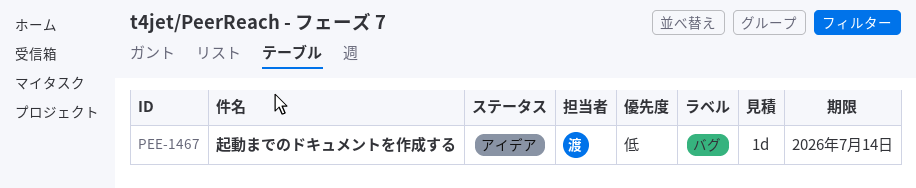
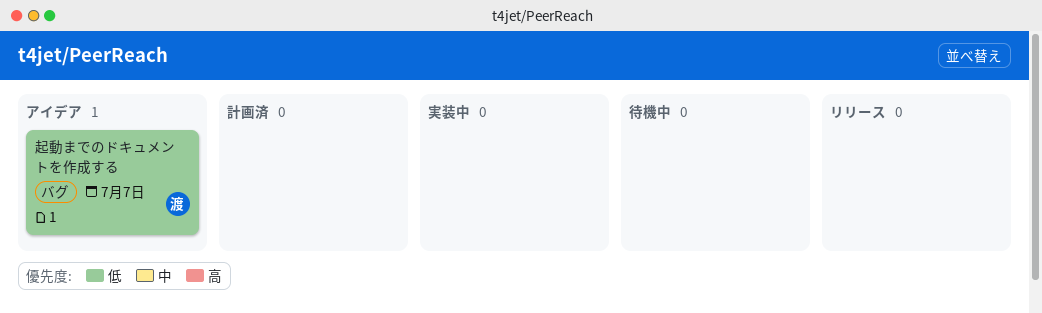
起動までのドキュメントを作成する, due: Jul 14 -> Jul 7

